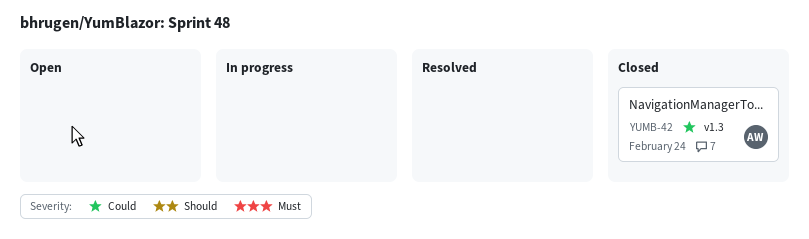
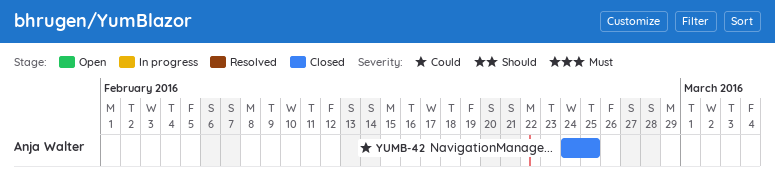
YUMB-42, due: Feb 24 -> Feb 25

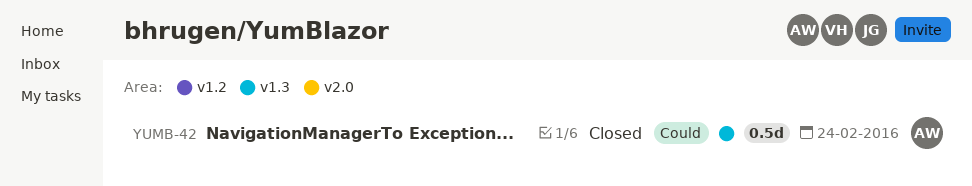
YUMB-42, due: Feb 25 -> Feb 24

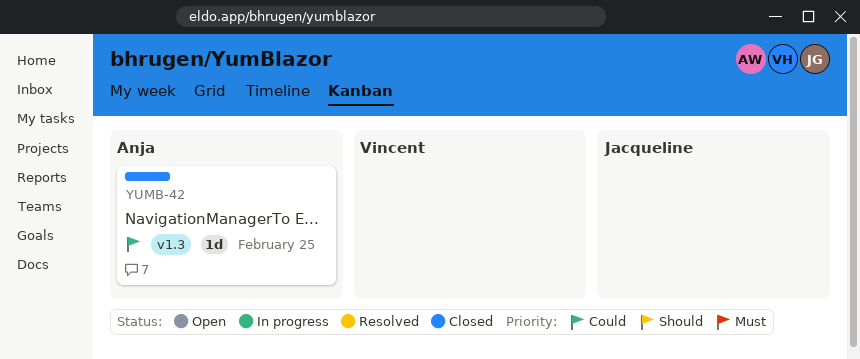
YUMB-42, estimate: 0.5d -> 1d
YUMB-42, due: Feb 24 -> Feb 25

